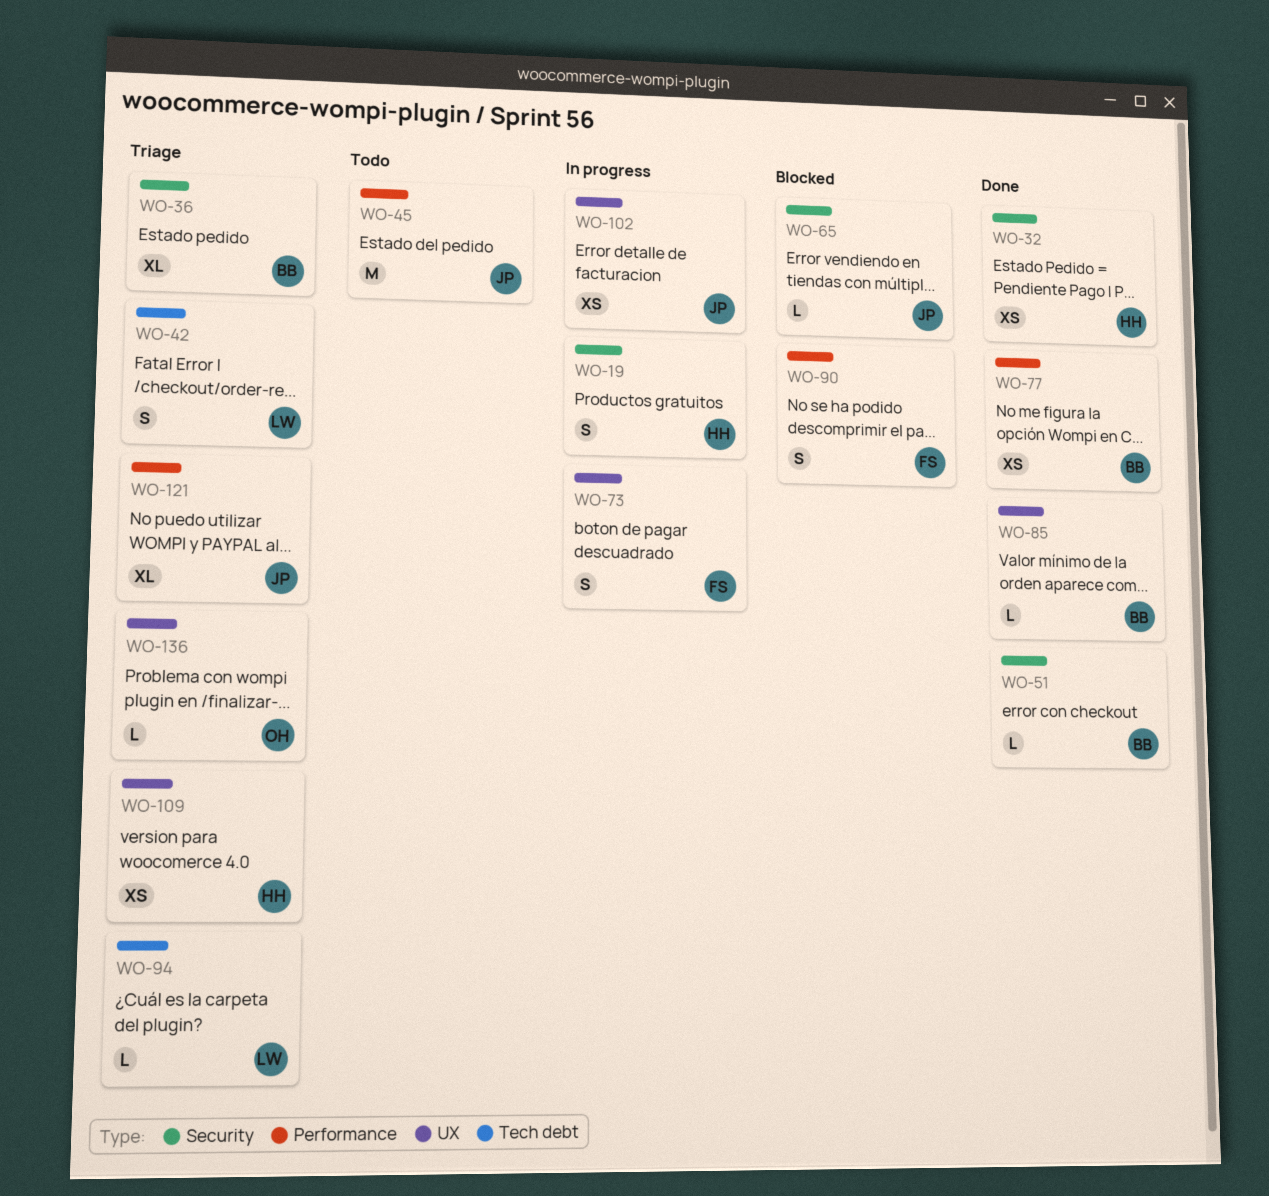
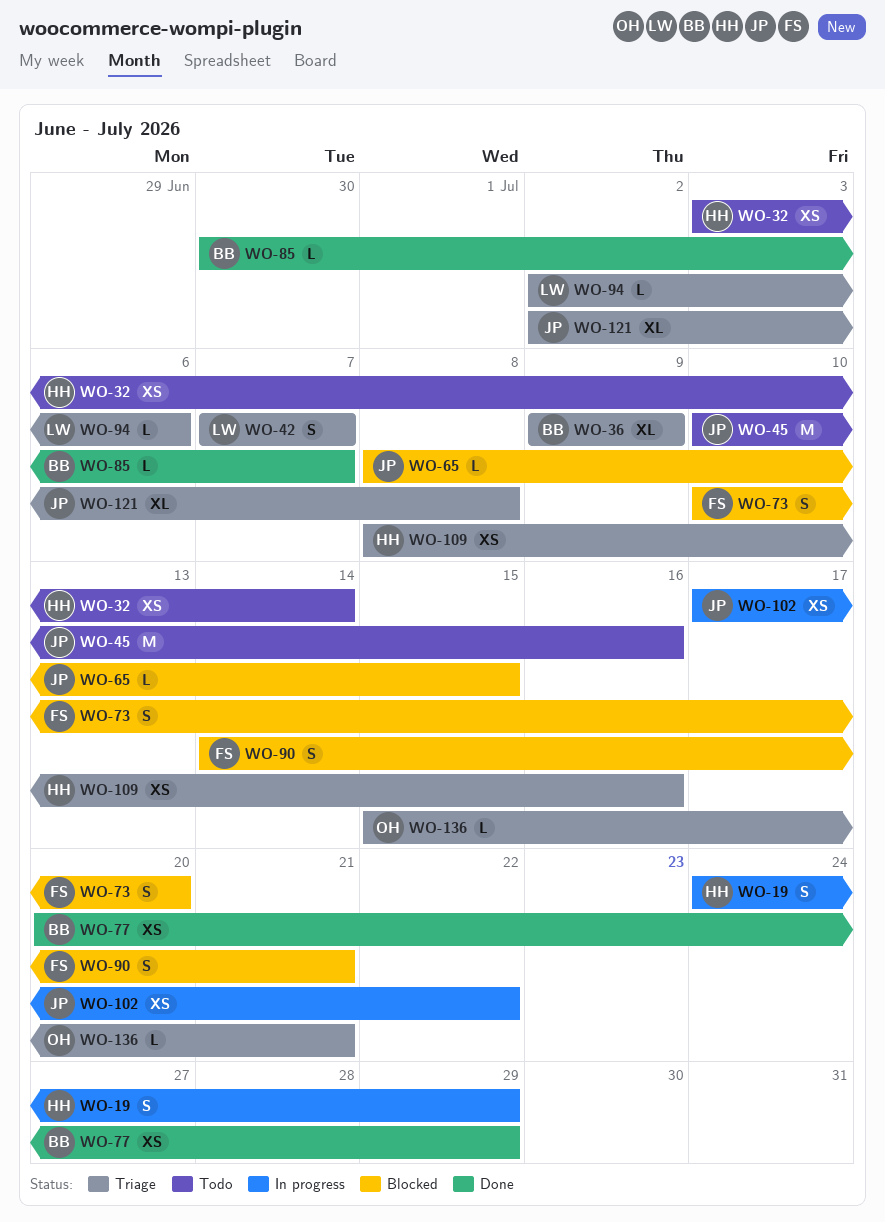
WO-32, status: Done -> Todo
WO-51: present -> none
WO-73, status: In progress -> Blocked

